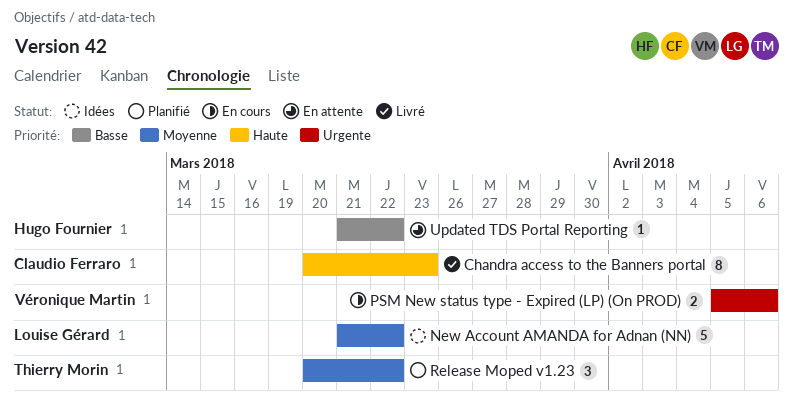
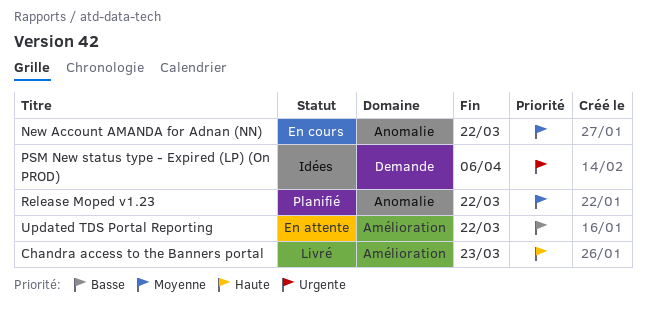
New Account AMANDA for Adnan (NN), status: Idées -> En cours
PSM New status type - Expired (LP) (On PROD), status: En cours -> Idées

